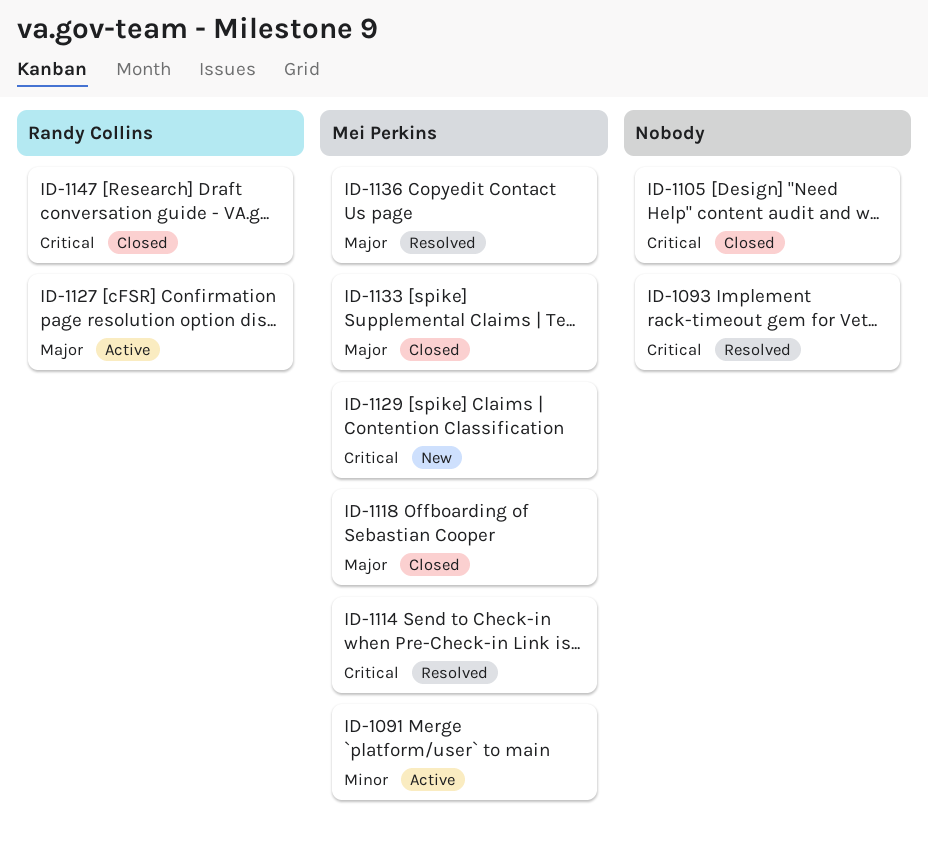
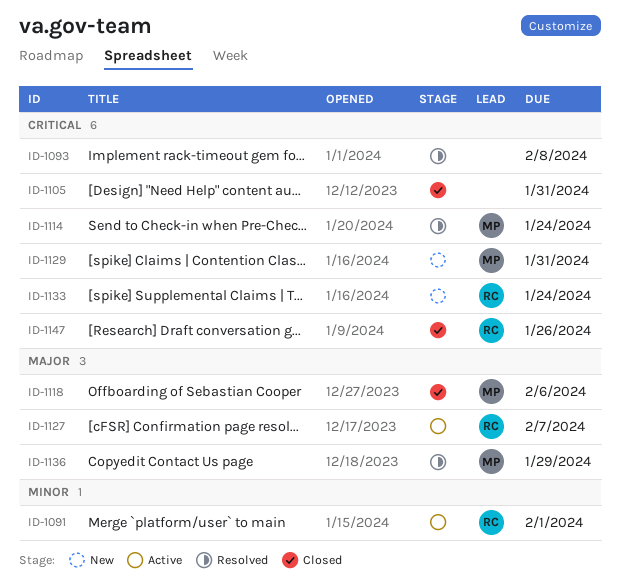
ID-1091, owner: Mei Perkins -> Randy Collins
ID-1133, status: Closed -> New
ID-1133, owner: Mei Perkins -> Randy Collins
ID-1133, priority: Major -> Critical

